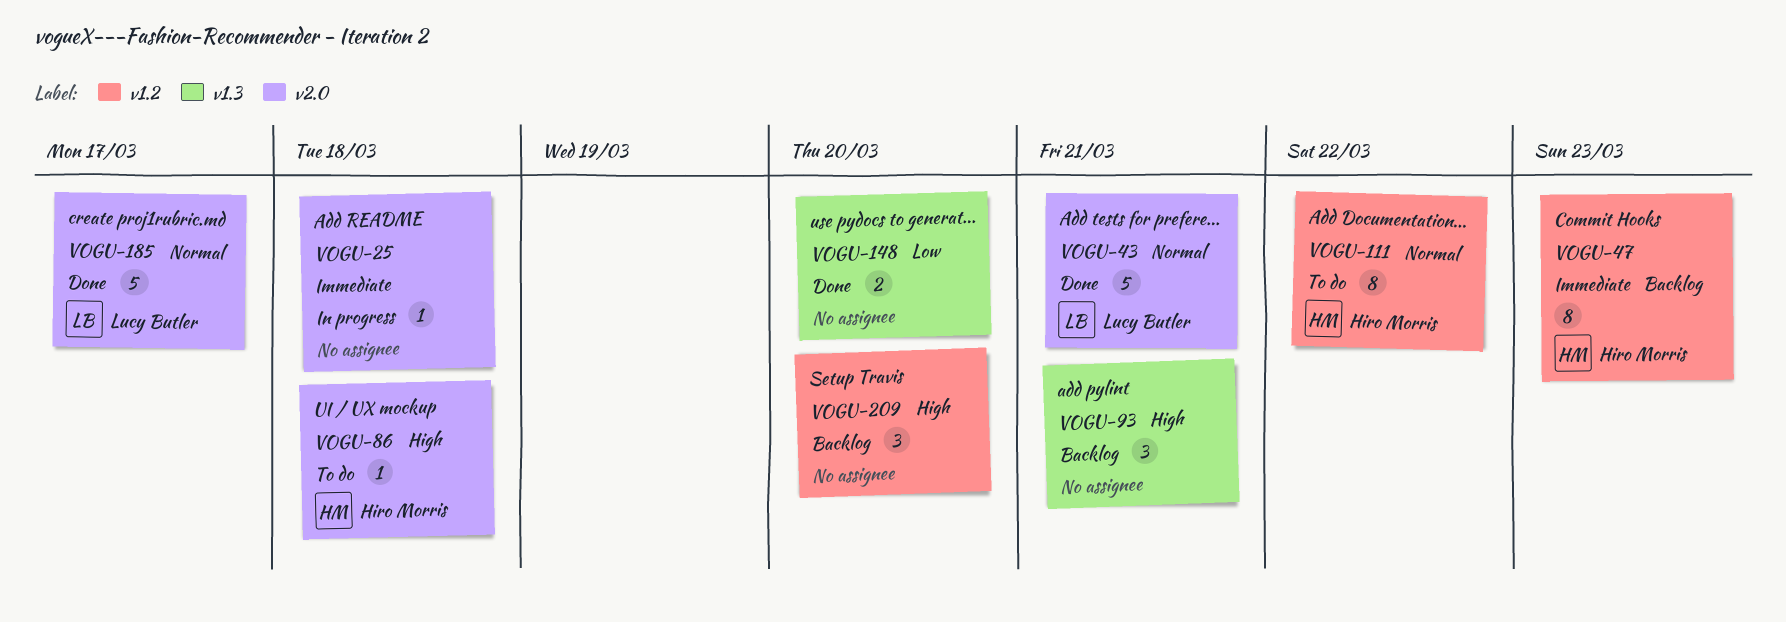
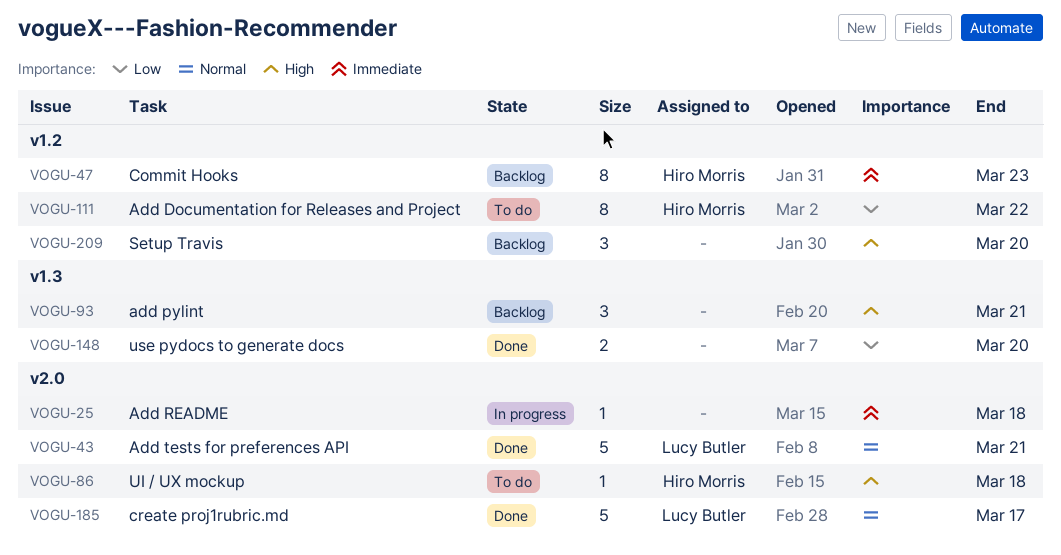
VOGU-111, priority: Normal -> Low

